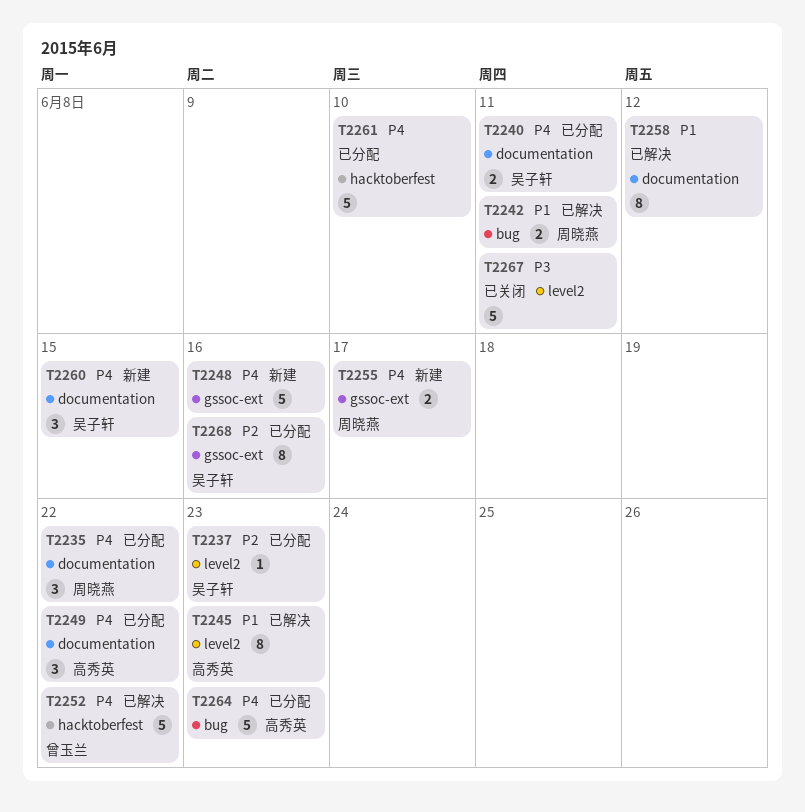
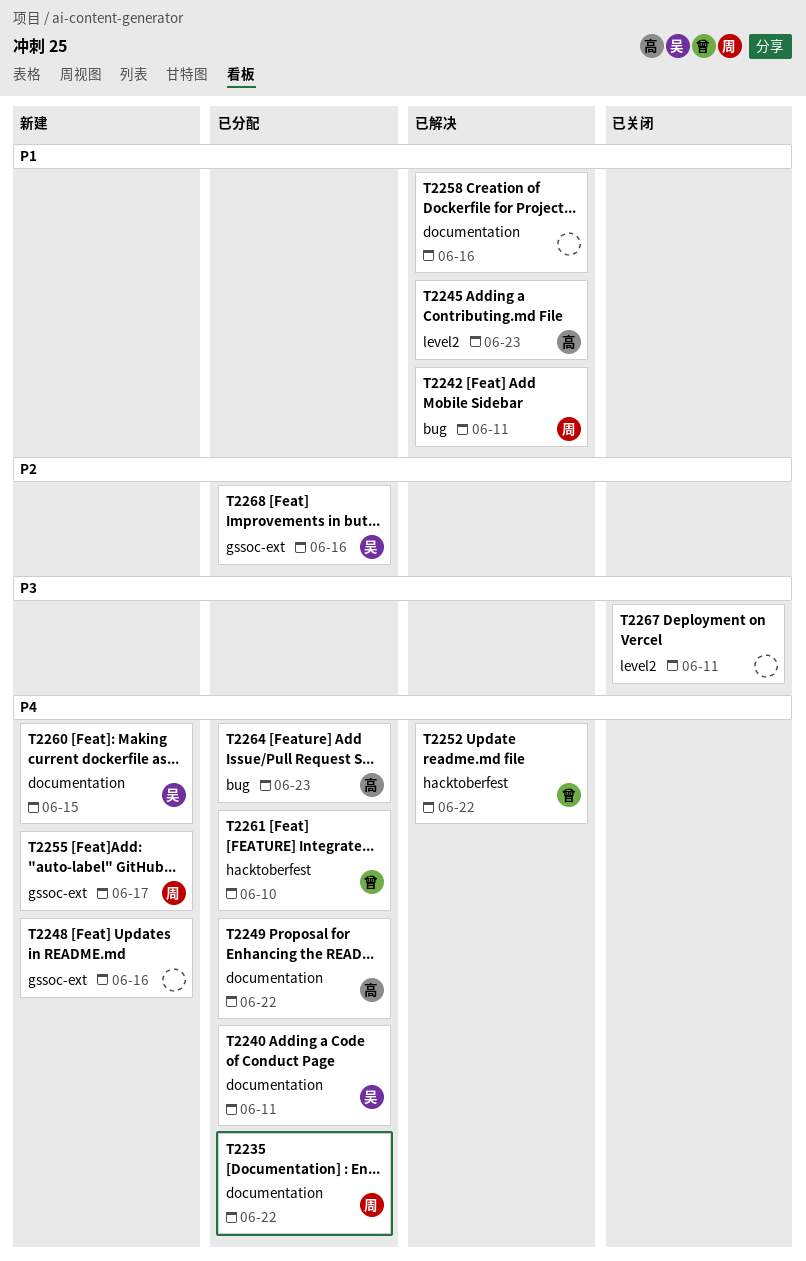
T2237: present -> none
T2258, due: Jun 12 -> Jun 16
T2261, owner: none -> 曾玉兰

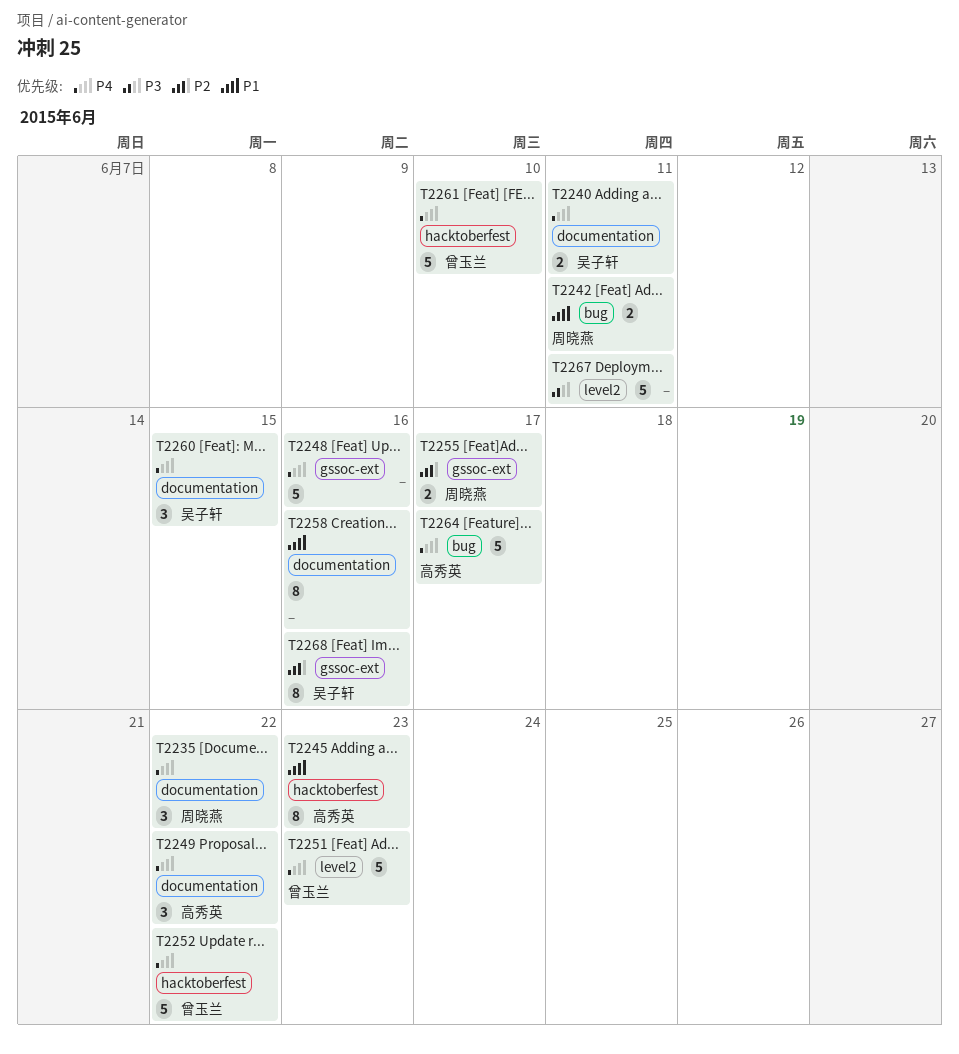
T2245, label: level2 -> hacktoberfest
T2251: none -> present
T2255, priority: P4 -> P2
T2264, due: Jun 23 -> Jun 17

